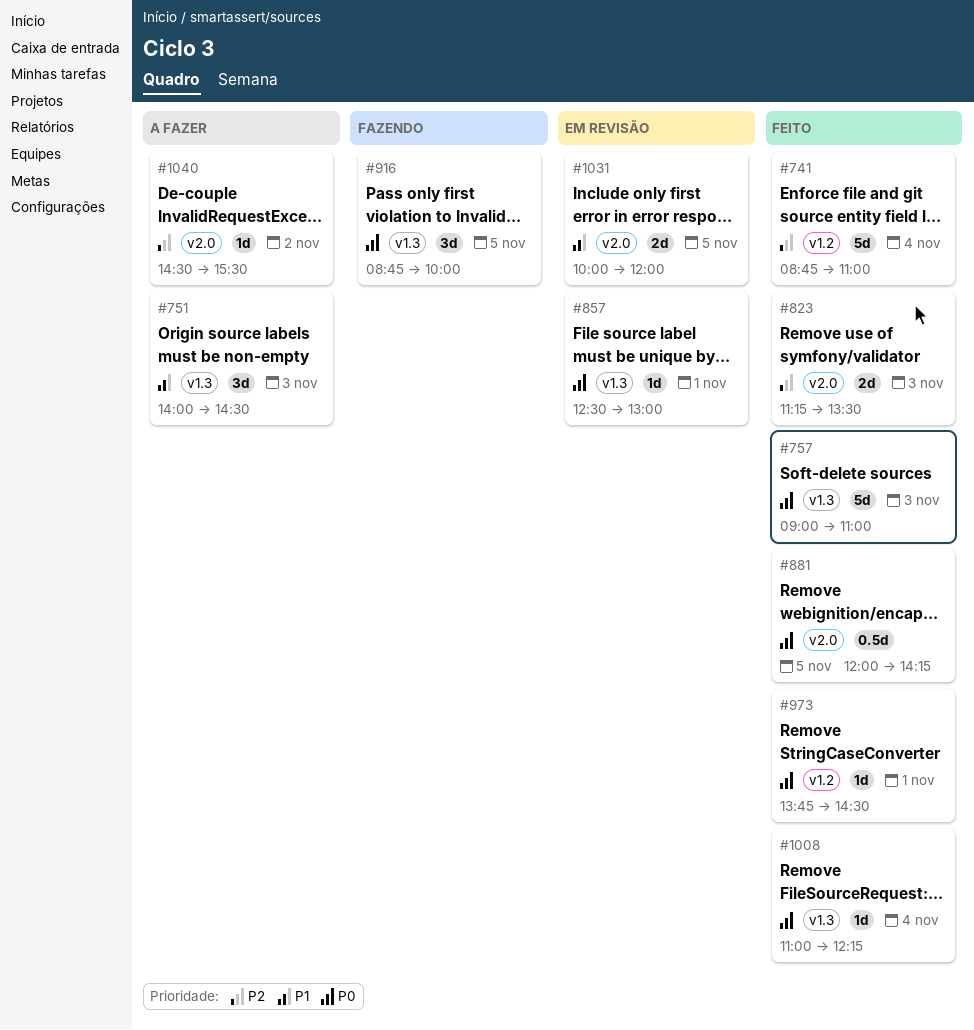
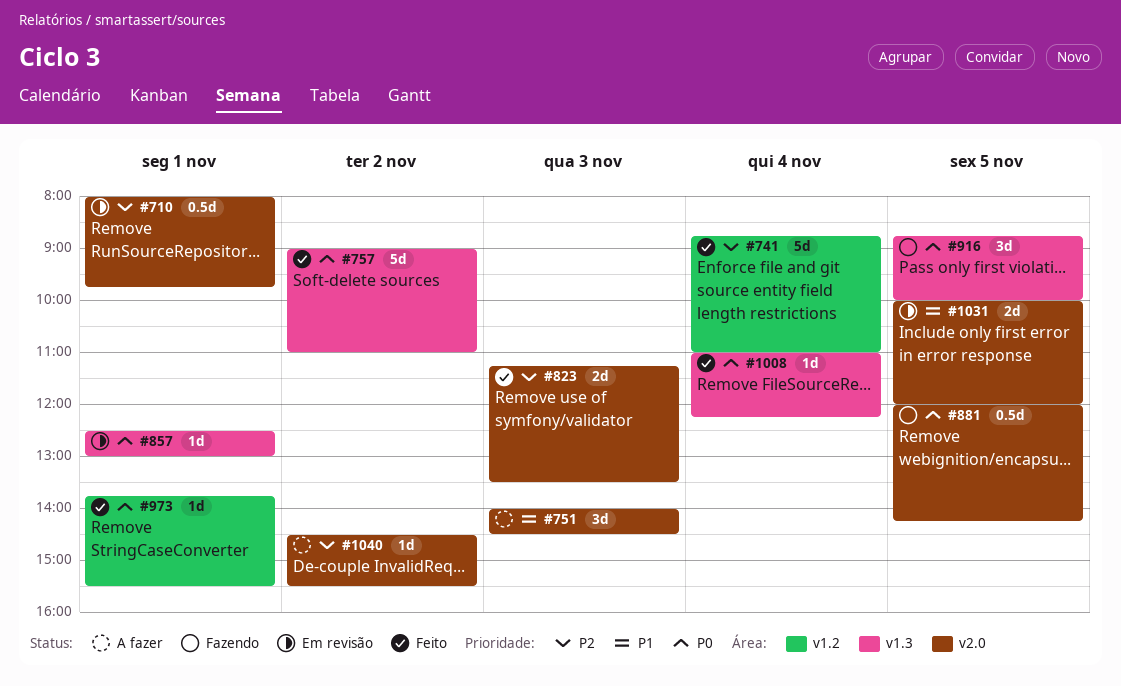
#710: none -> present
#751, label: v1.3 -> v2.0
#757, day: Nov 3 -> Nov 2
#881, status: Feito -> Fazendo
#973, ends: 14:30 -> 15:30

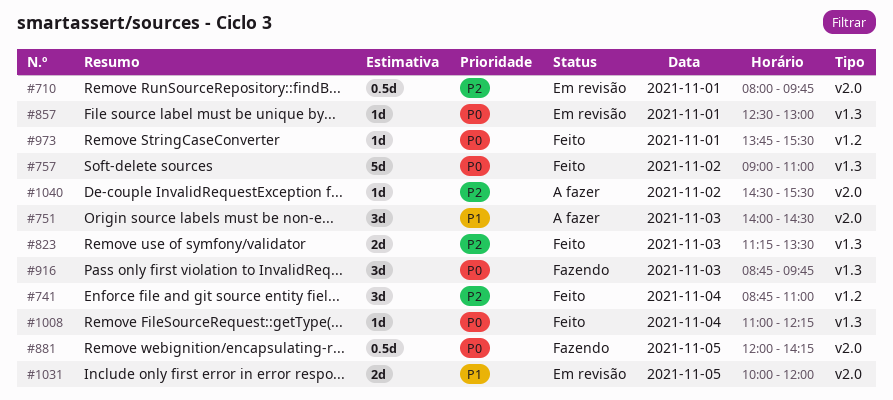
#741, estimate: 5d -> 3d
#823, label: v2.0 -> v1.3
#916, day: Nov 5 -> Nov 3
#916, ends: 10:00 -> 09:45

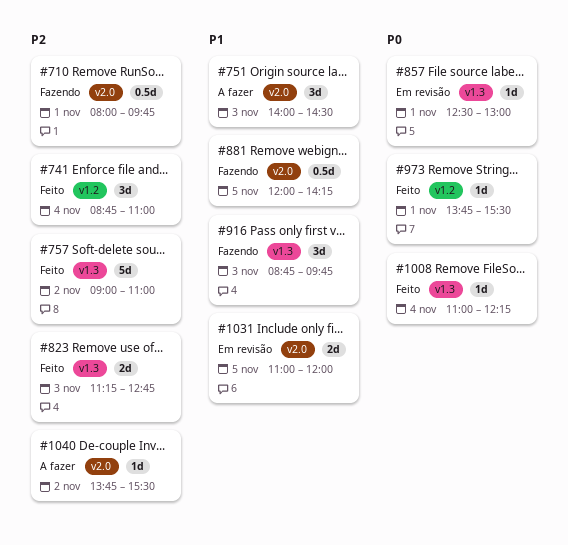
#710, status: Em revisão -> Fazendo
#757, priority: P0 -> P2
#823, ends: 13:30 -> 12:45
#881, priority: P0 -> P1
#916, priority: P0 -> P1
#1031, begins: 10:00 -> 11:00
#1040, begins: 14:30 -> 13:45

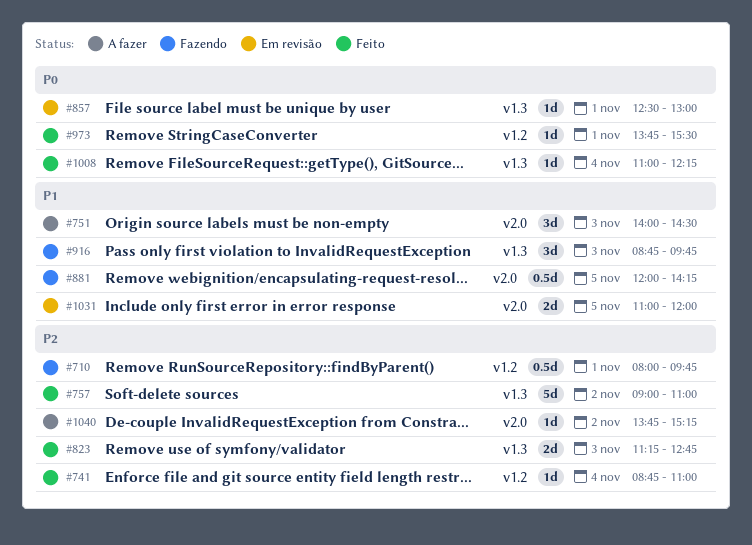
#710, label: v2.0 -> v1.2
#741, estimate: 3d -> 1d
#1040, ends: 15:30 -> 15:15

